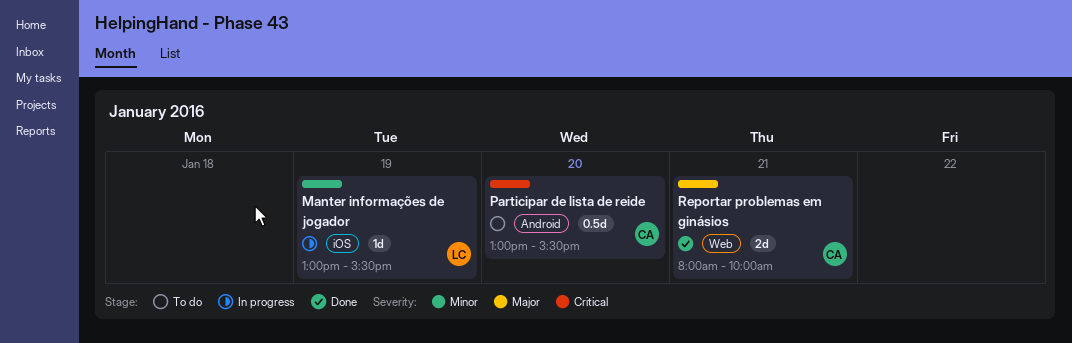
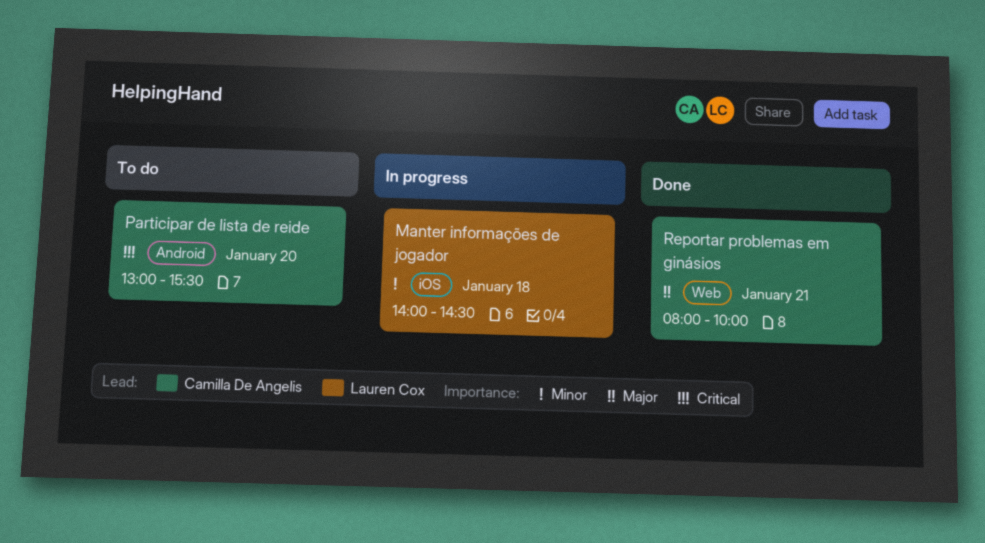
Manter informações de jogador, day: Jan 19 -> Jan 18
Manter informações de jogador, begins: 13:00 -> 14:00
Manter informações de jogador, ends: 15:30 -> 14:30

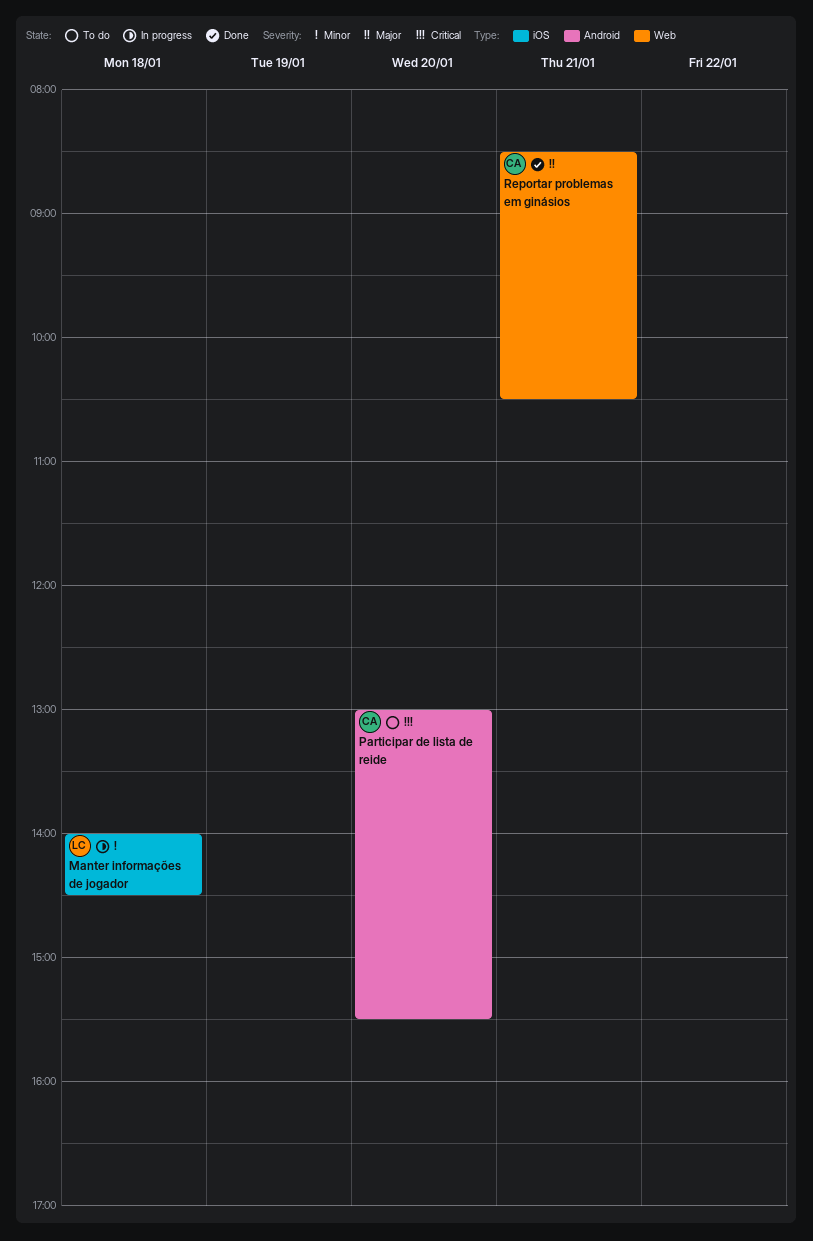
Reportar problemas em ginásios, begins: 08:00 -> 08:30
Reportar problemas em ginásios, ends: 10:00 -> 10:30

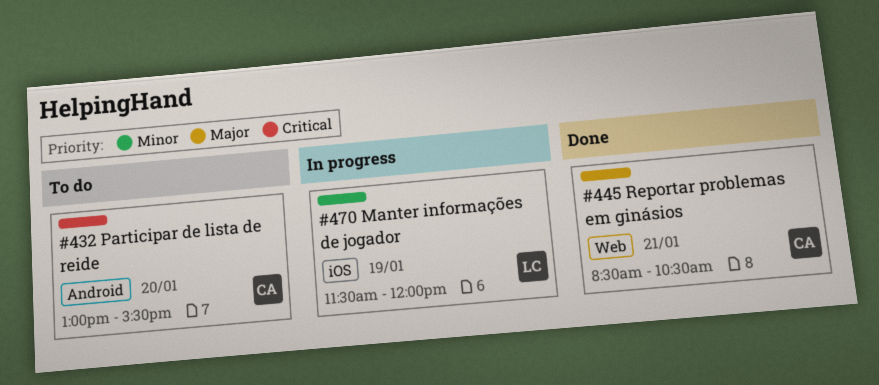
Manter informações de jogador, day: Jan 18 -> Jan 19
Manter informações de jogador, begins: 14:00 -> 11:30
Manter informações de jogador, ends: 14:30 -> 12:00

